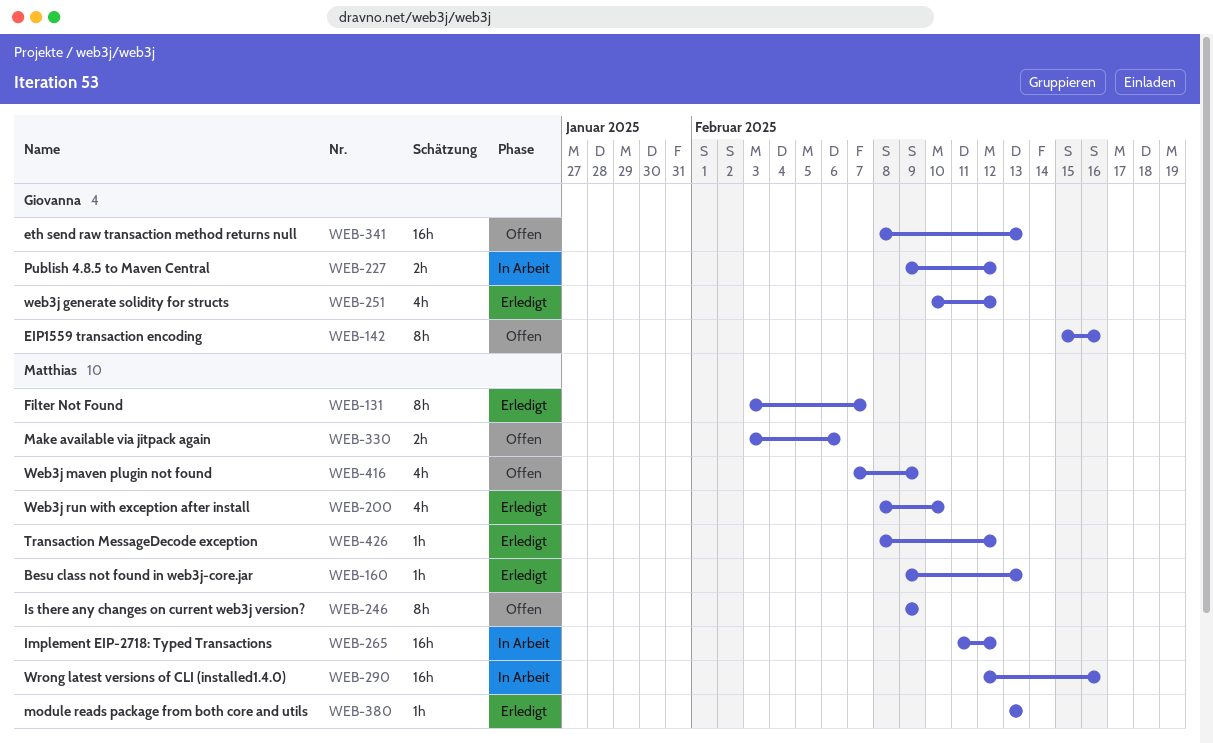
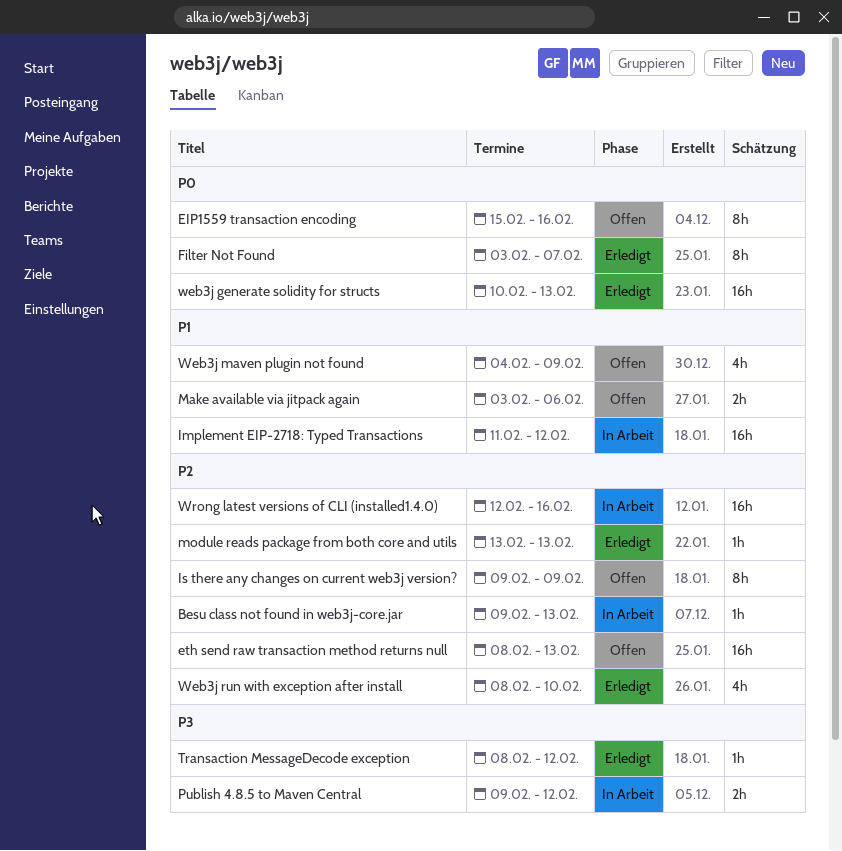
Besu class not found in web3j-core.jar, status: Erledigt -> In Arbeit
web3j generate solidity for structs, estimate: 4h -> 16h
web3j generate solidity for structs, due: Feb 12 -> Feb 13
Web3j maven plugin not found, start: Feb 7 -> Feb 4

